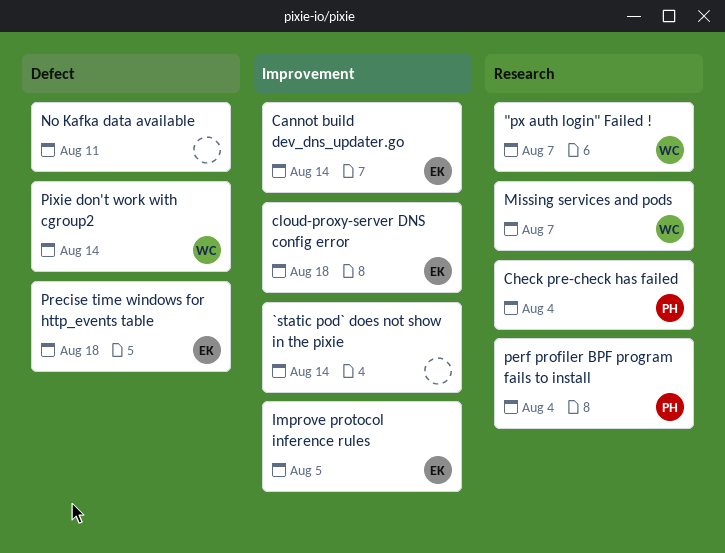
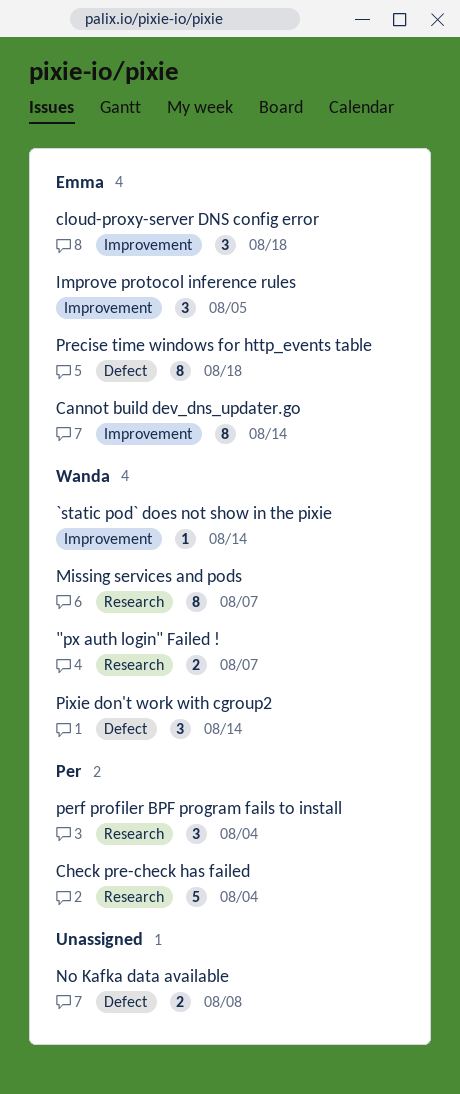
`static pod` does not show in the pixie, owner: none -> Wanda
No Kafka data available, due: Aug 11 -> Aug 8

